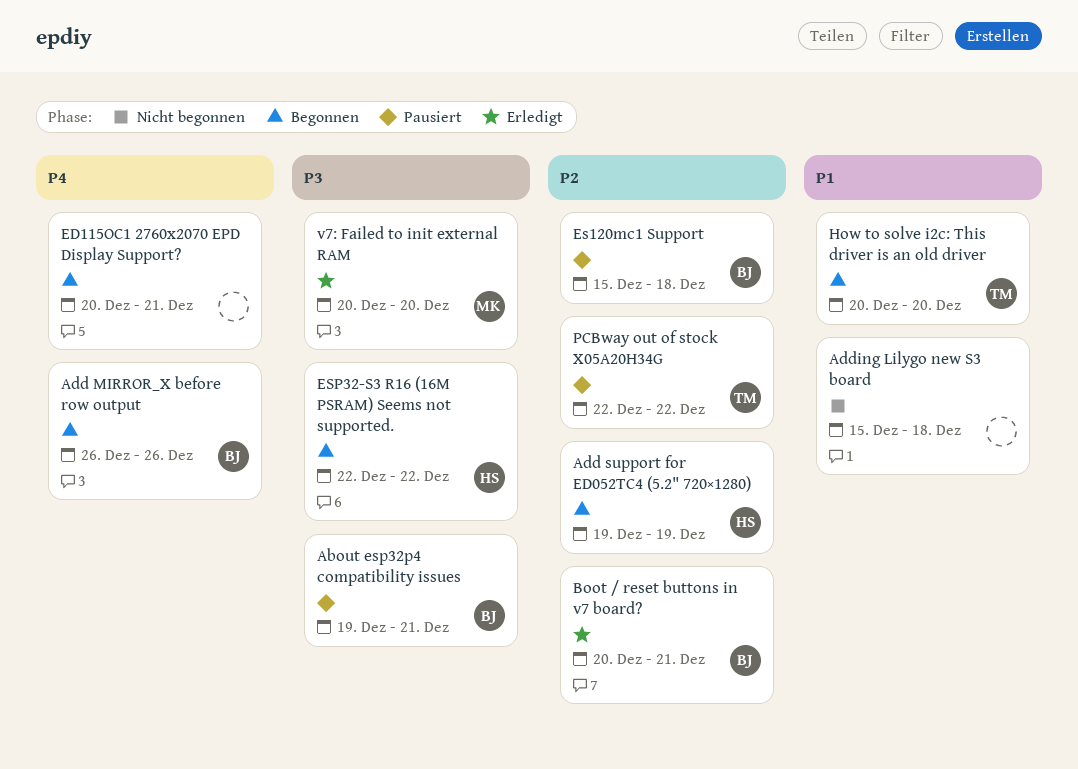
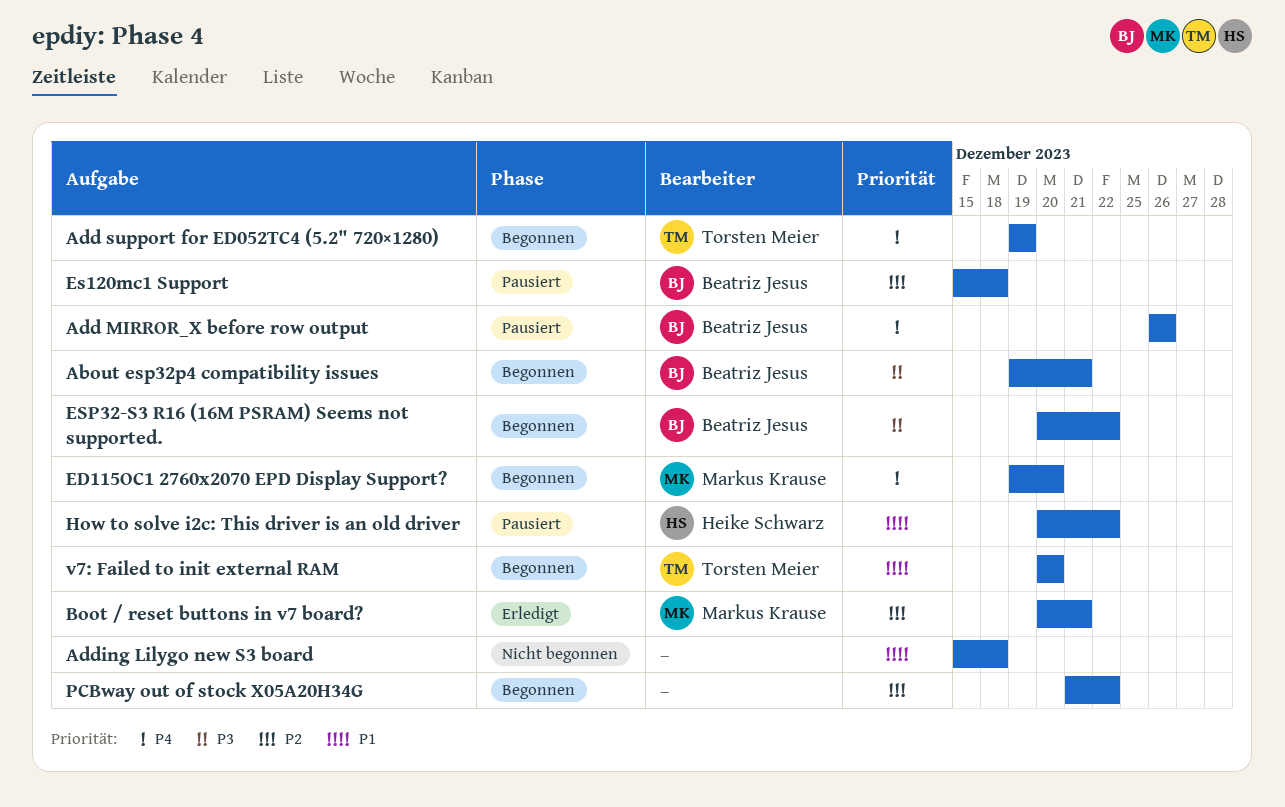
About esp32p4 compatibility issues, status: Pausiert -> Begonnen
Add MIRROR_X before row output, status: Begonnen -> Pausiert
Add support for ED052TC4 (5.2" 720×1280), owner: Heike Schwarz -> Torsten Meier
Add support for ED052TC4 (5.2" 720×1280), priority: P2 -> P4
Boot / reset buttons in v7 board?, owner: Beatriz Jesus -> Markus Krause
ED115OC1 2760x2070 EPD Display Support?, owner: none -> Markus Krause
ED115OC1 2760x2070 EPD Display Support?, start: Dec 20 -> Dec 19
ED115OC1 2760x2070 EPD Display Support?, due: Dec 21 -> Dec 20
ESP32-S3 R16 (16M PSRAM) Seems not supported., owner: Heike Schwarz -> Beatriz Jesus
ESP32-S3 R16 (16M PSRAM) Seems not supported., start: Dec 22 -> Dec 20
How to solve i2c: This driver is an old driver, status: Begonnen -> Pausiert
How to solve i2c: This driver is an old driver, owner: Torsten Meier -> Heike Schwarz
How to solve i2c: This driver is an old driver, due: Dec 20 -> Dec 22
PCBway out of stock X05A20H34G, status: Pausiert -> Begonnen
PCBway out of stock X05A20H34G, owner: Torsten Meier -> none
PCBway out of stock X05A20H34G, start: Dec 22 -> Dec 21
v7: Failed to init external RAM, status: Erledigt -> Begonnen
v7: Failed to init external RAM, owner: Markus Krause -> Torsten Meier
v7: Failed to init external RAM, priority: P3 -> P1

